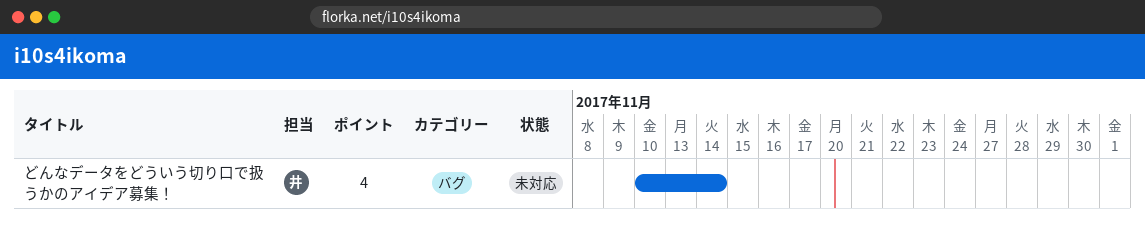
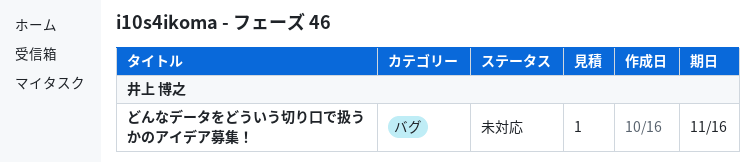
どんなデータをどういう切り口で扱うかのアイデア募集！, estimate: 4 -> 1
どんなデータをどういう切り口で扱うかのアイデア募集！, due: Nov 14 -> Nov 16

